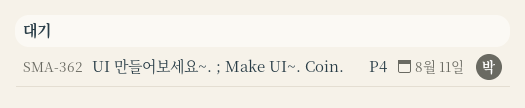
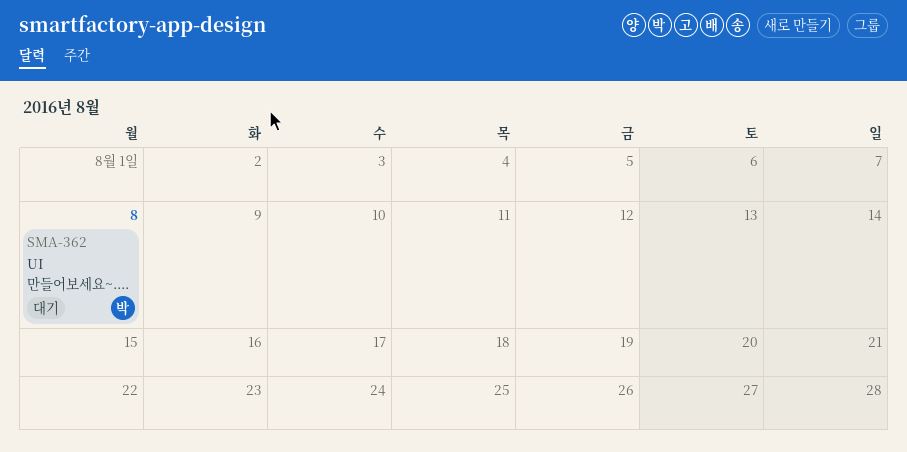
SMA-362, due: Aug 11 -> Aug 8

